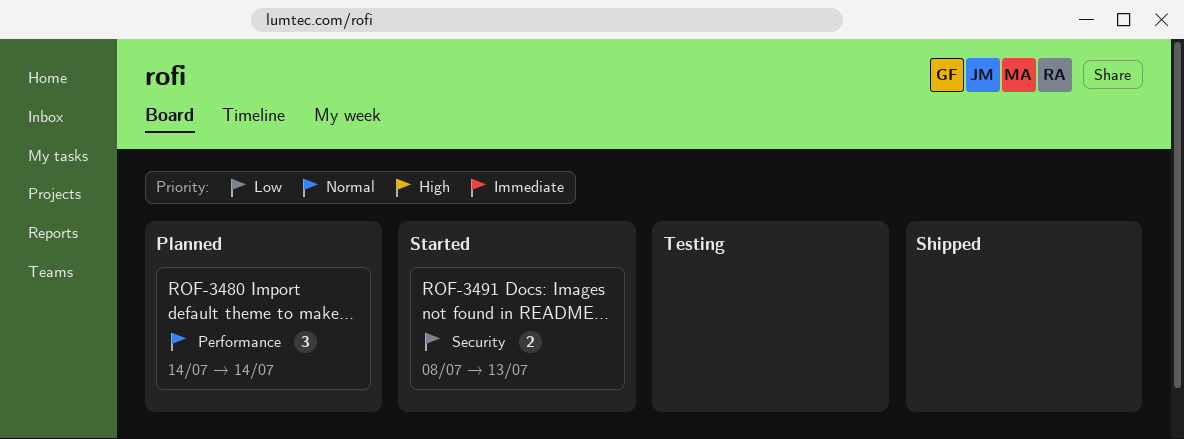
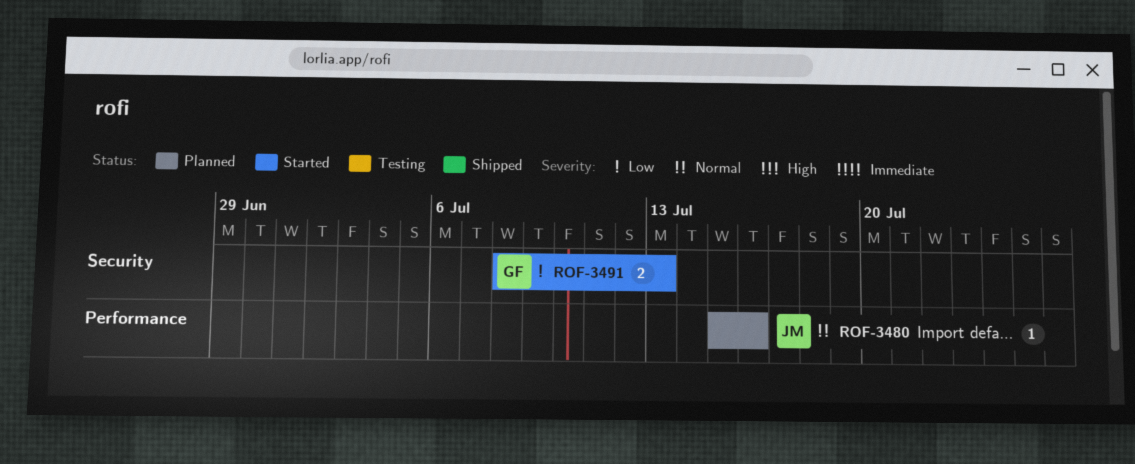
ROF-3480, estimate: 3 -> 1
ROF-3480, start: Jul 14 -> Jul 15
ROF-3480, due: Jul 14 -> Jul 16

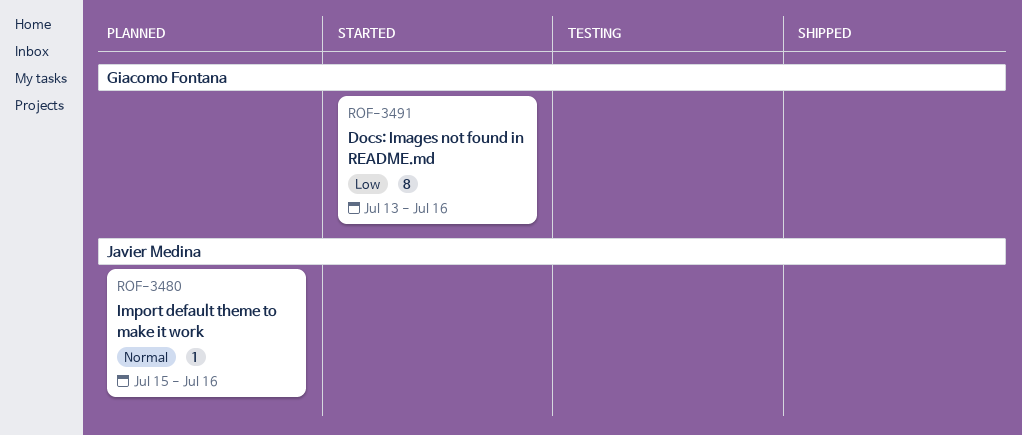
ROF-3491, estimate: 2 -> 8
ROF-3491, start: Jul 8 -> Jul 13
ROF-3491, due: Jul 13 -> Jul 16

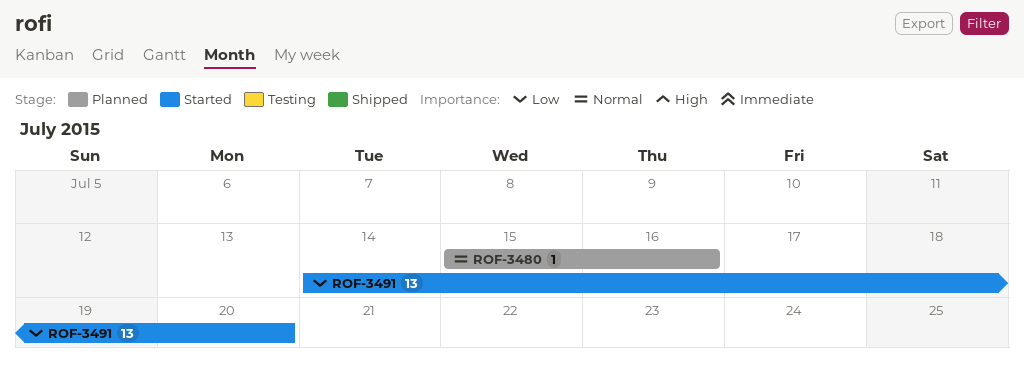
ROF-3491, estimate: 8 -> 13
ROF-3491, start: Jul 13 -> Jul 14
ROF-3491, due: Jul 16 -> Jul 20

